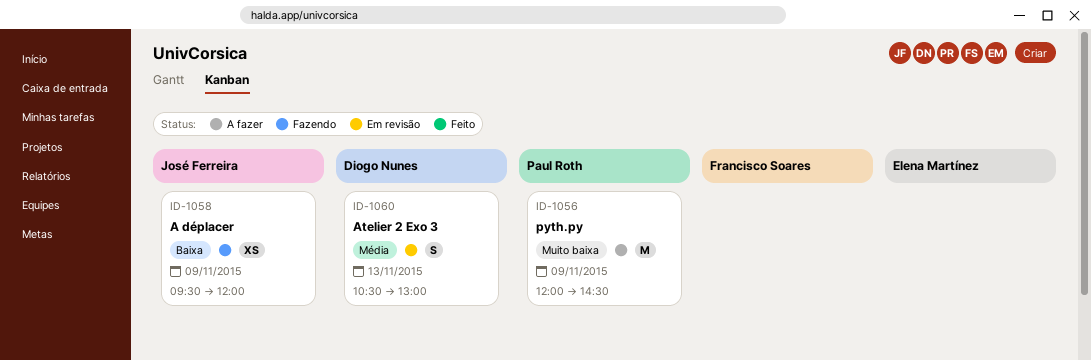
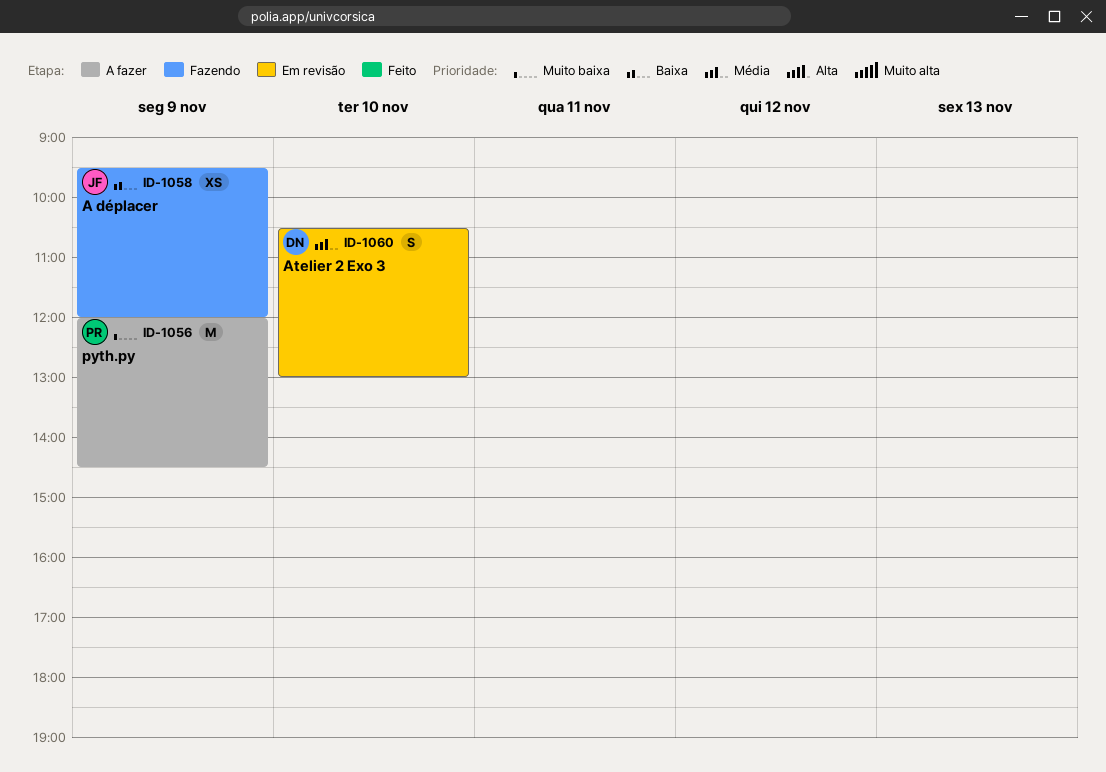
ID-1060, day: Nov 13 -> Nov 10

